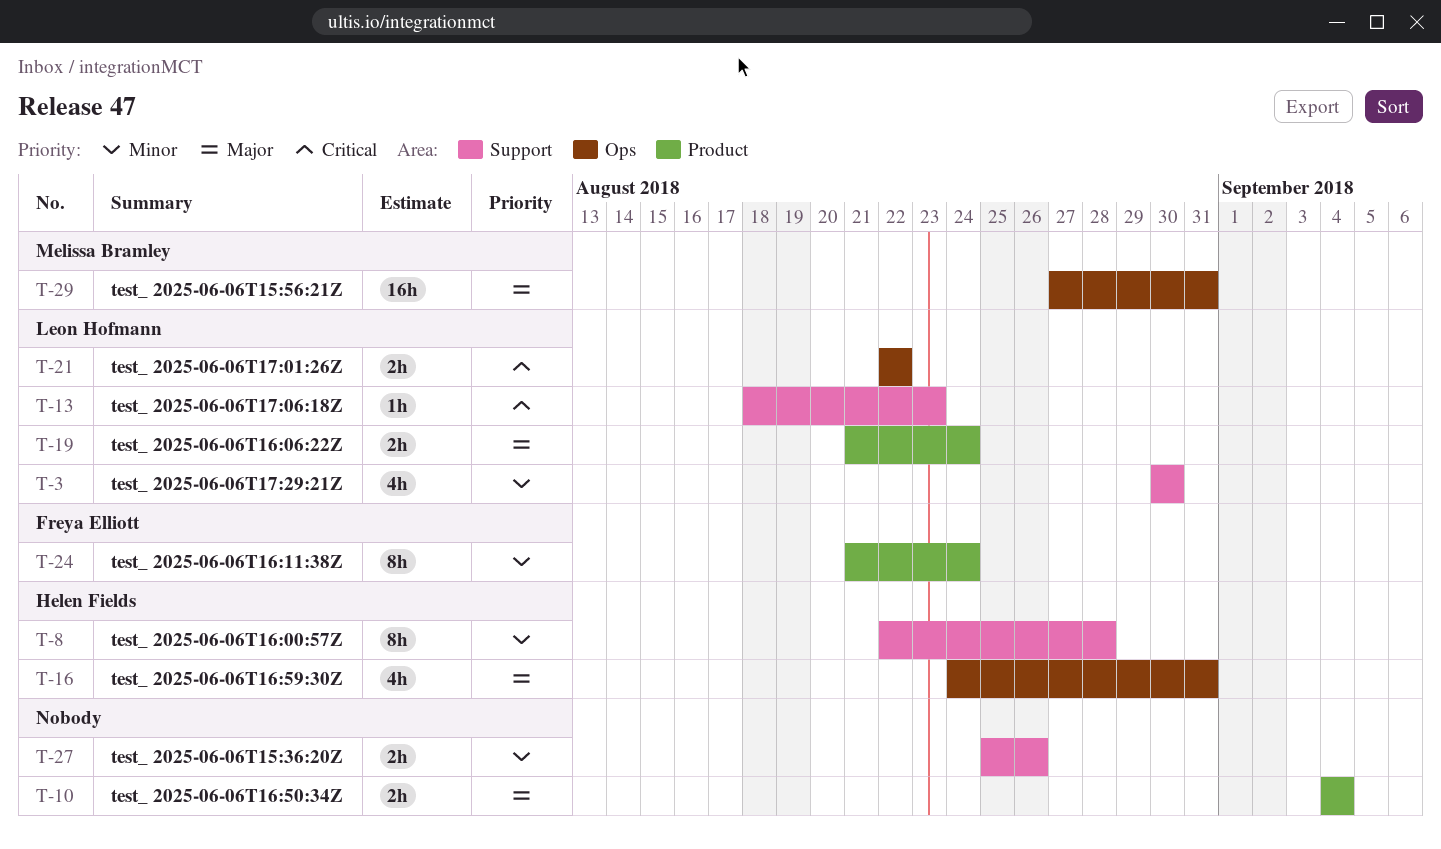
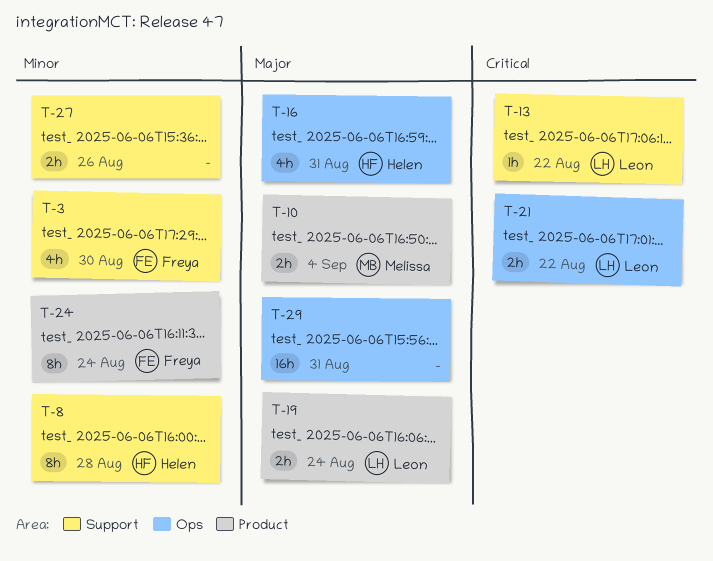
T-3, owner: Leon Hofmann -> Freya Elliott
T-10, owner: none -> Melissa Bramley
T-13, due: Aug 23 -> Aug 22
T-29, owner: Melissa Bramley -> none

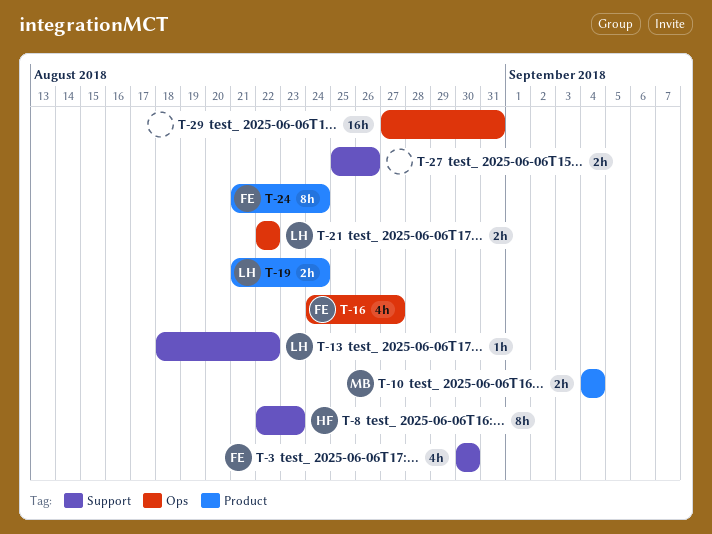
T-8, due: Aug 28 -> Aug 23
T-16, owner: Helen -> Freya
T-16, due: Aug 31 -> Aug 27

